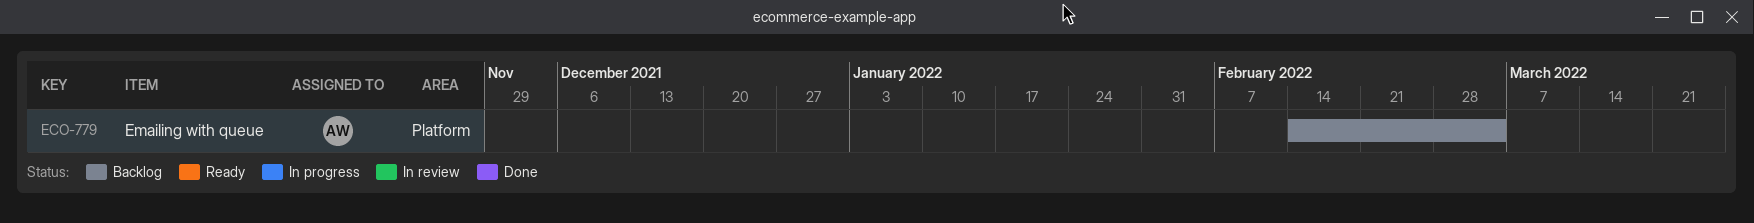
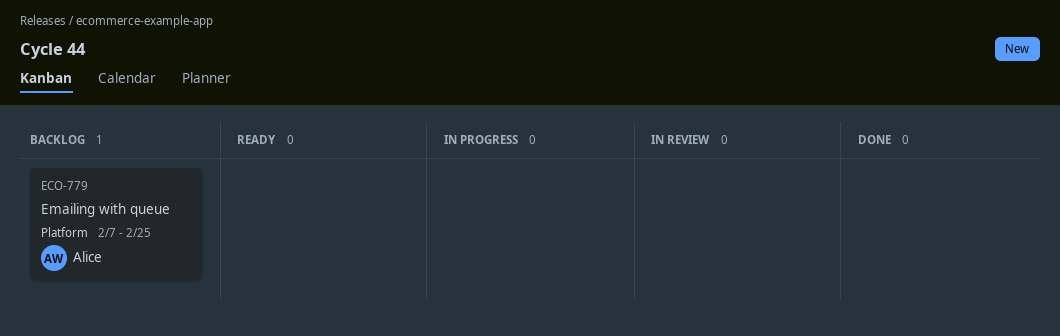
ECO-779, start: Feb 14 -> Feb 7
ECO-779, due: Mar 4 -> Feb 25

